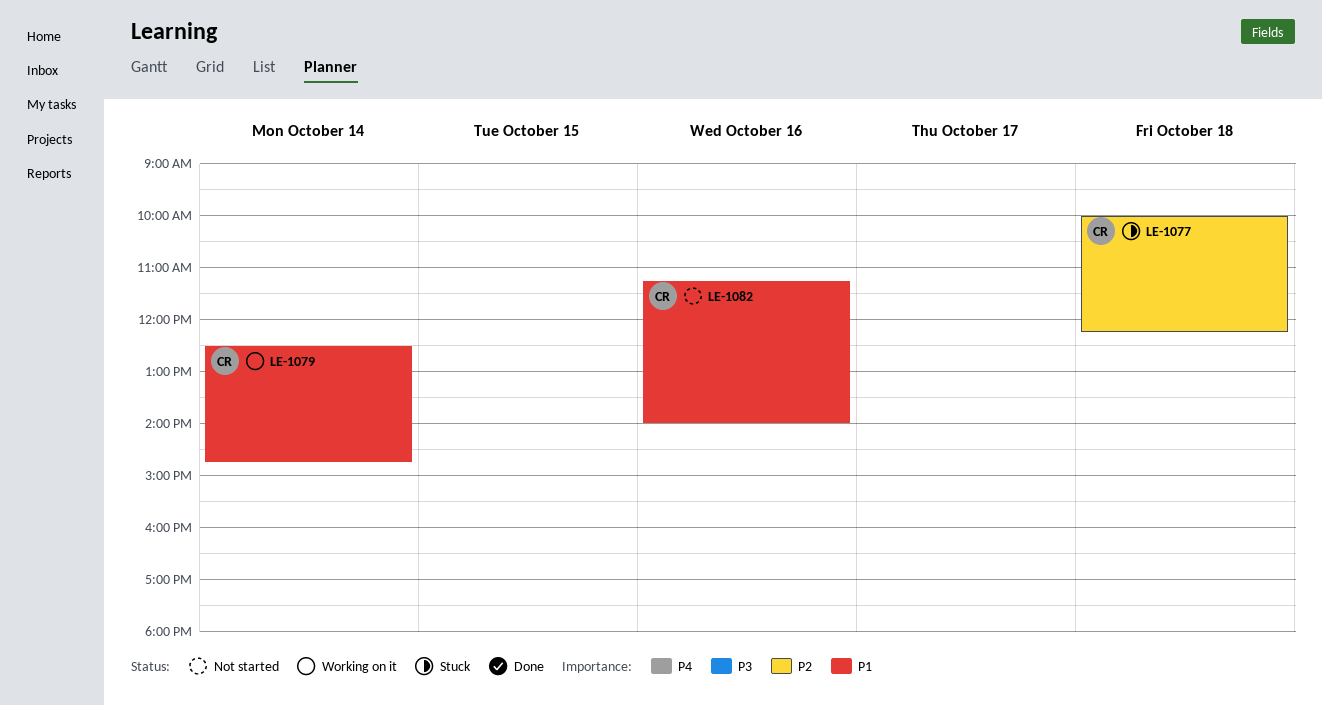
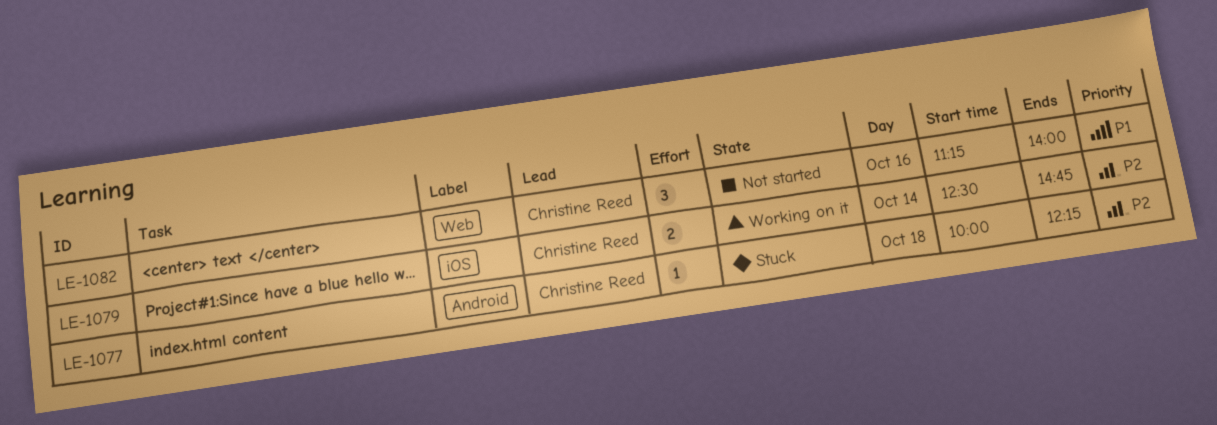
LE-1079, priority: P1 -> P2

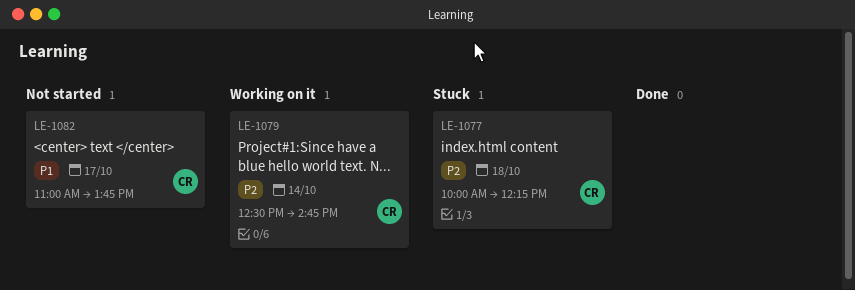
LE-1082, day: Oct 16 -> Oct 17
LE-1082, begins: 11:15 -> 11:00
LE-1082, ends: 14:00 -> 13:45

